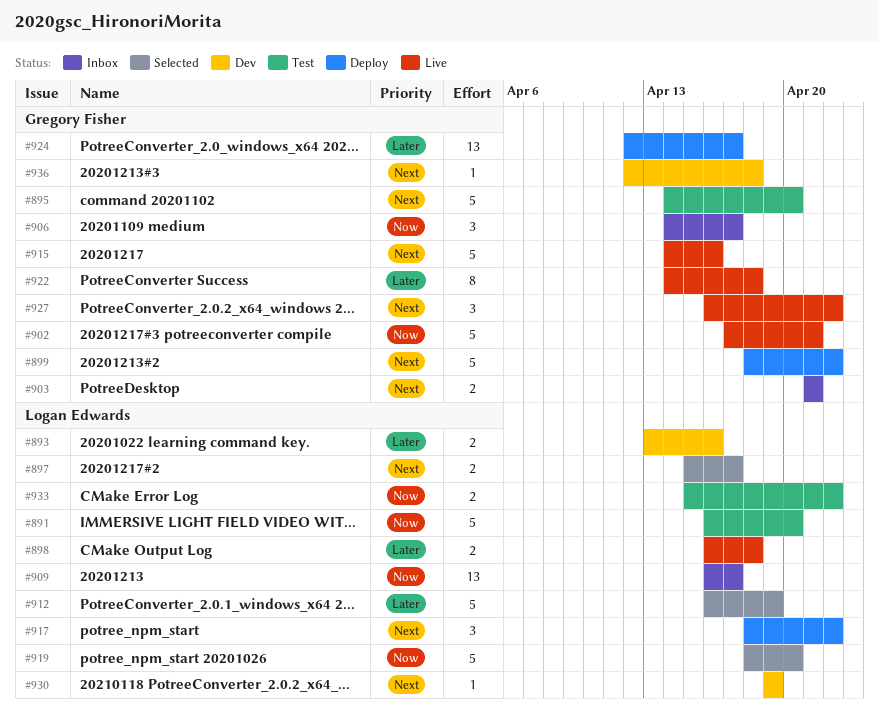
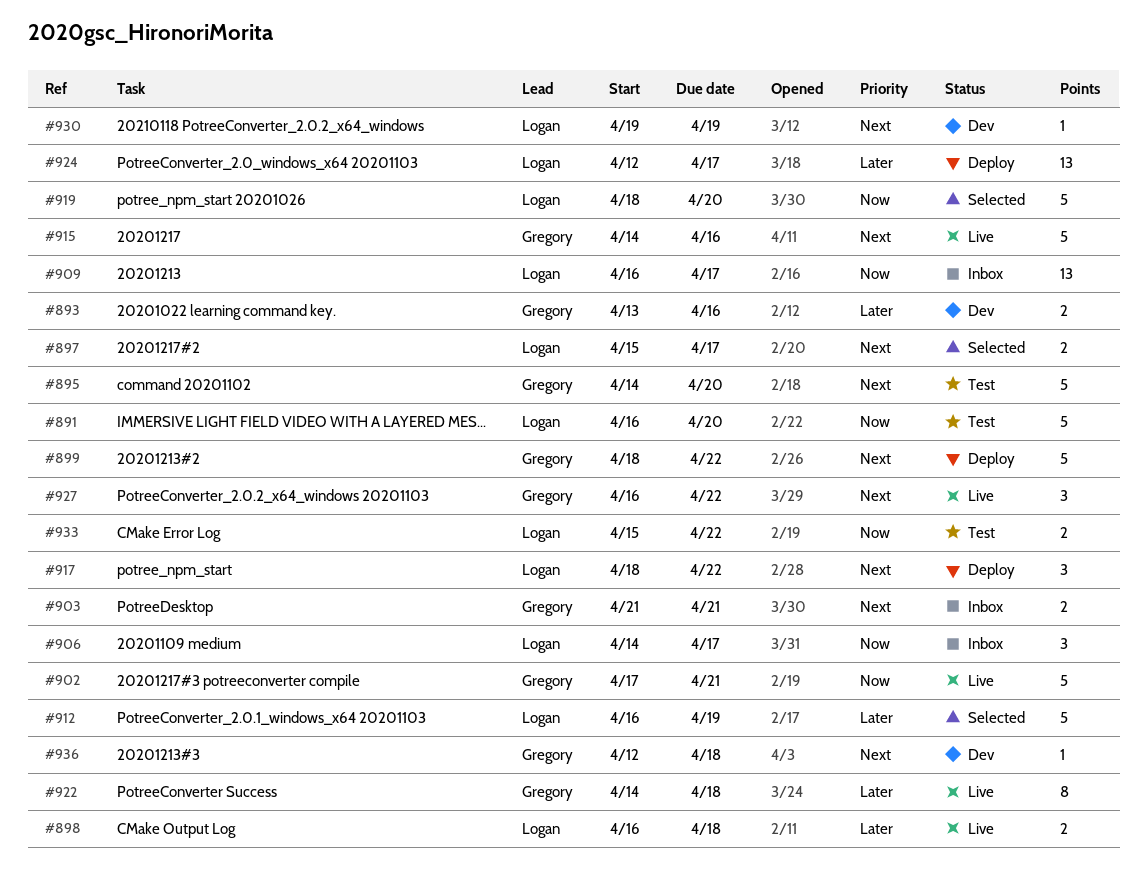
#893, owner: Logan Edwards -> Gregory Fisher
#906, owner: Gregory Fisher -> Logan Edwards
#924, owner: Gregory Fisher -> Logan Edwards

